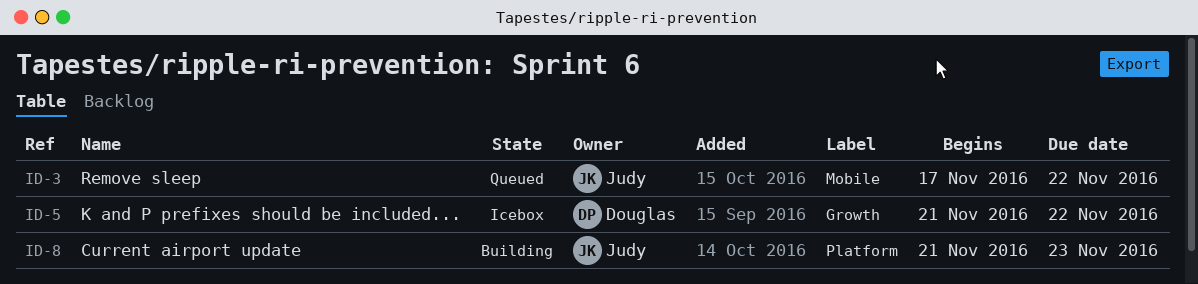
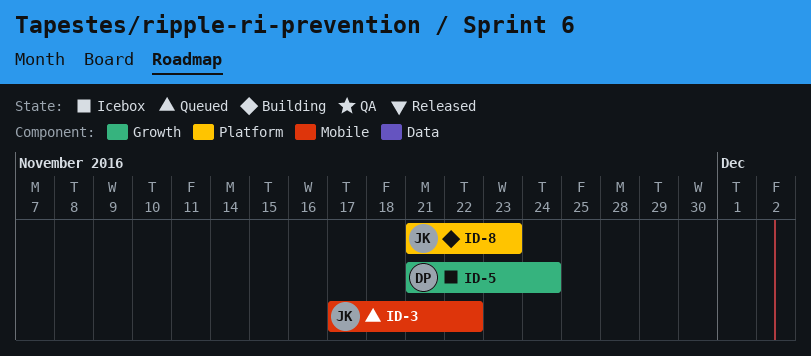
ID-5, due: Nov 22 -> Nov 24

